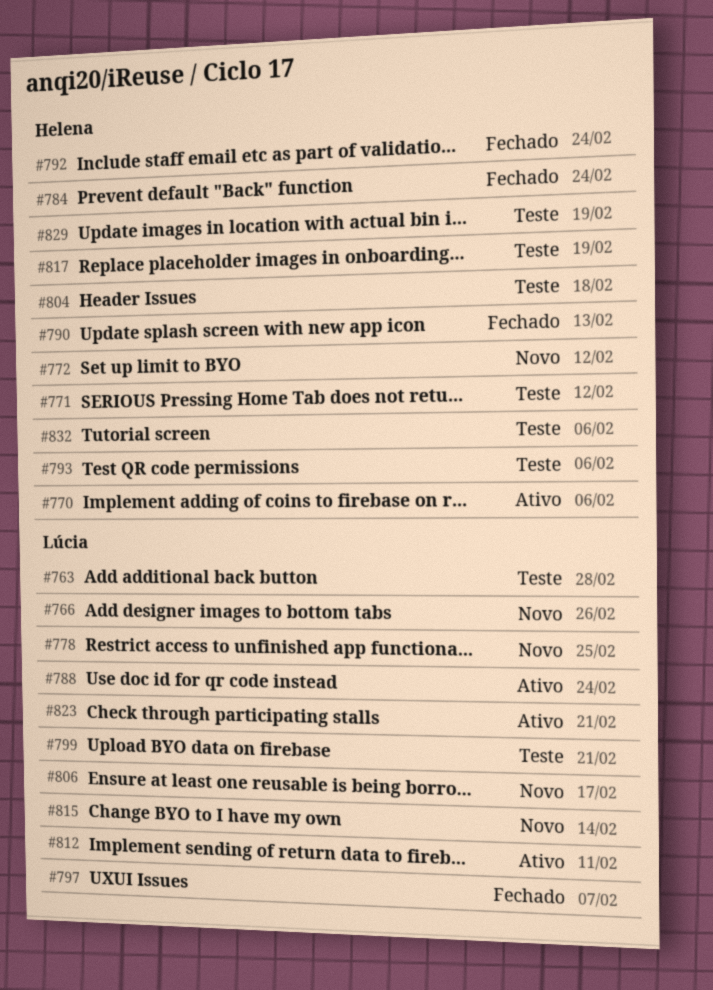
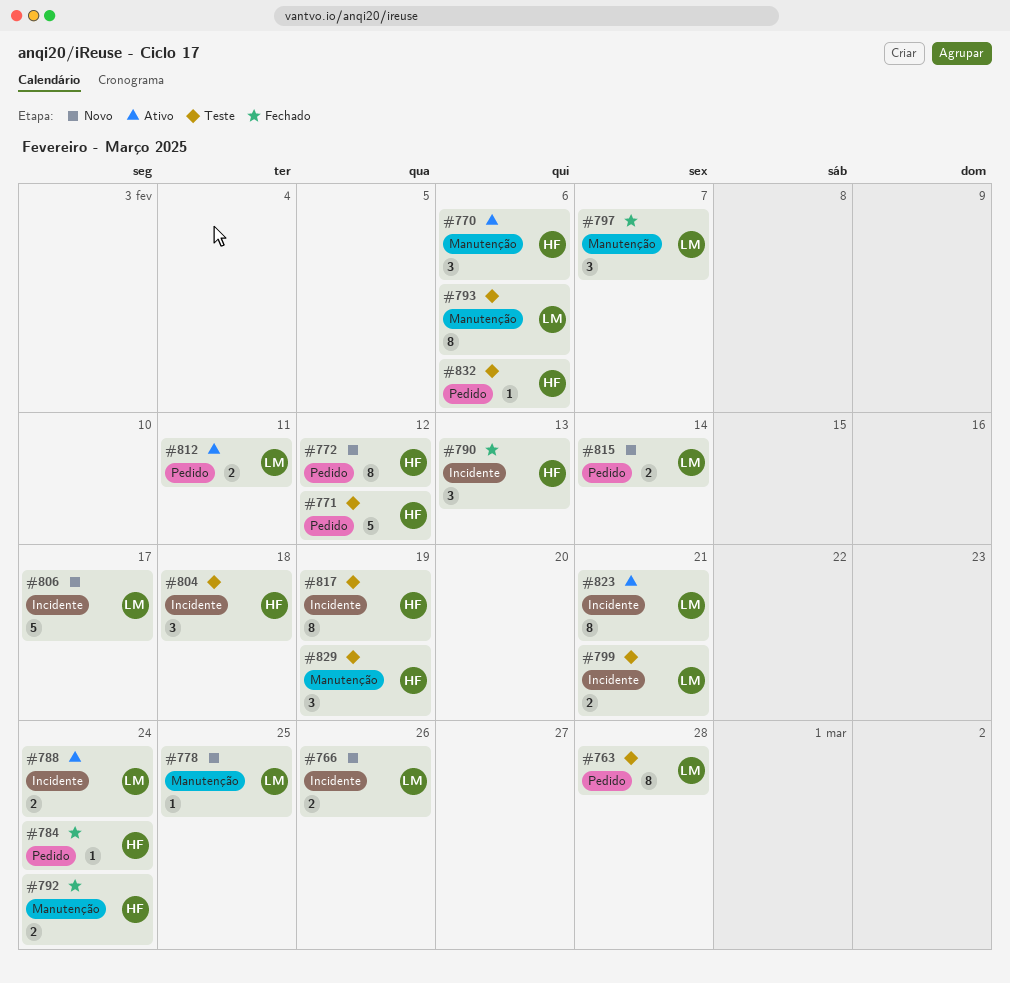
#793, owner: Helena -> Lúcia

